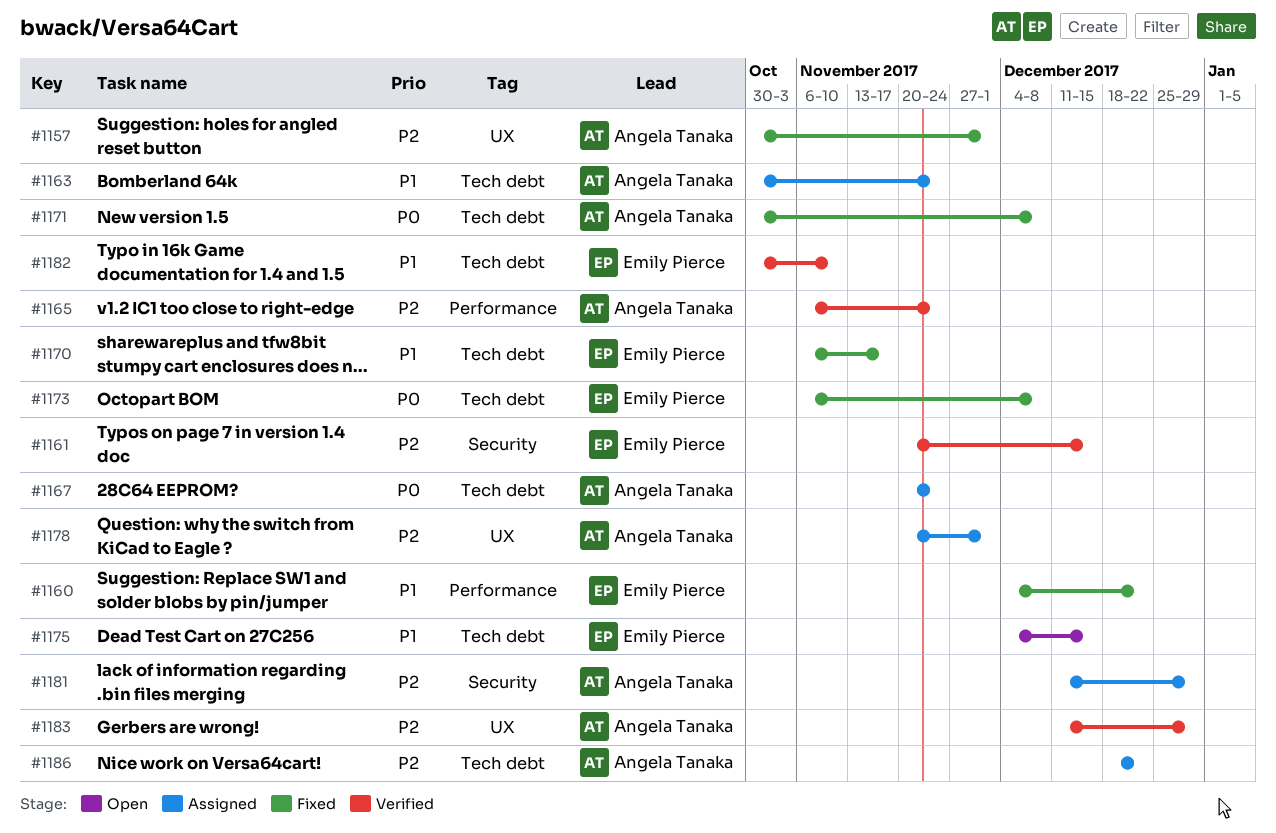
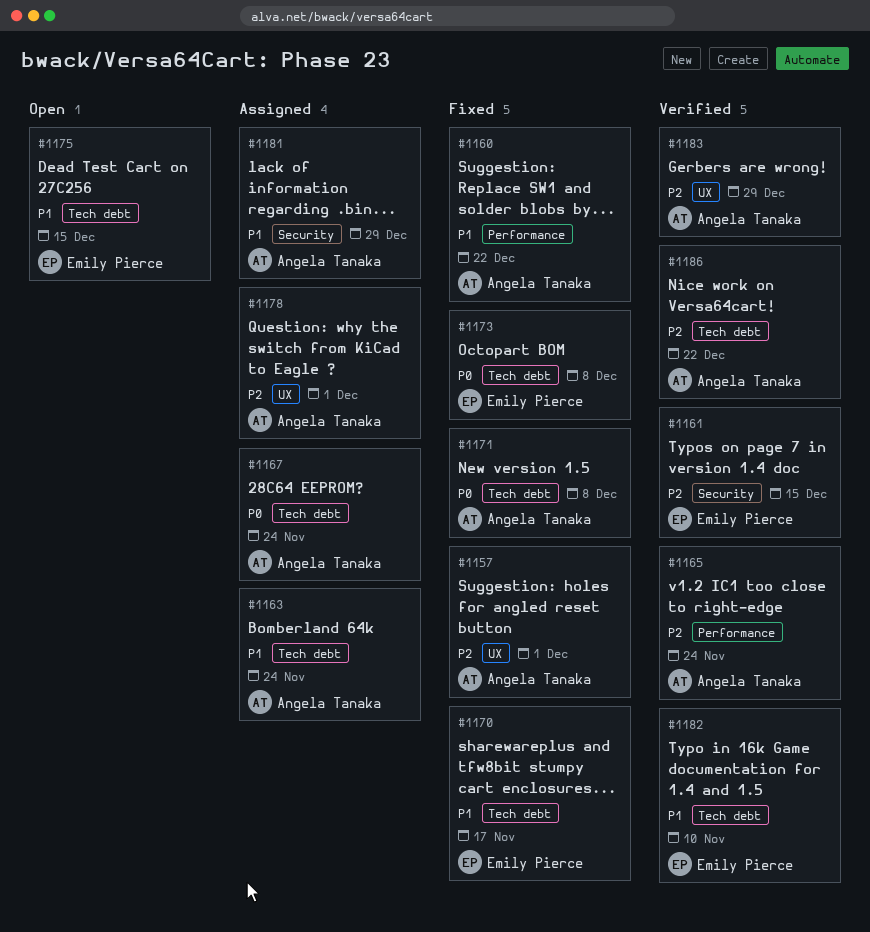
#1160, owner: Emily Pierce -> Angela Tanaka
#1181, priority: P2 -> P1
#1186, status: Assigned -> Verified

